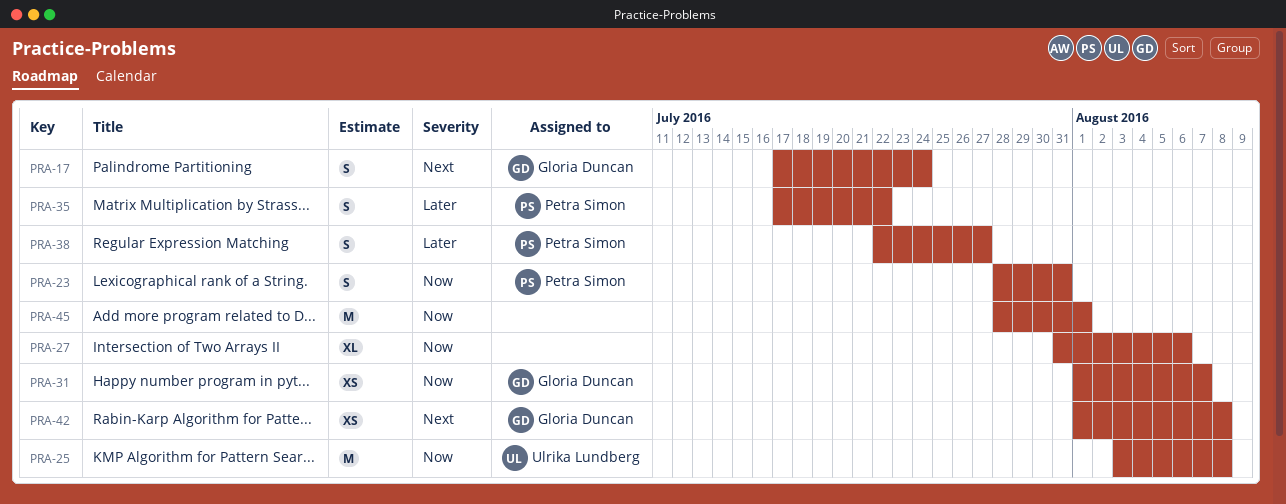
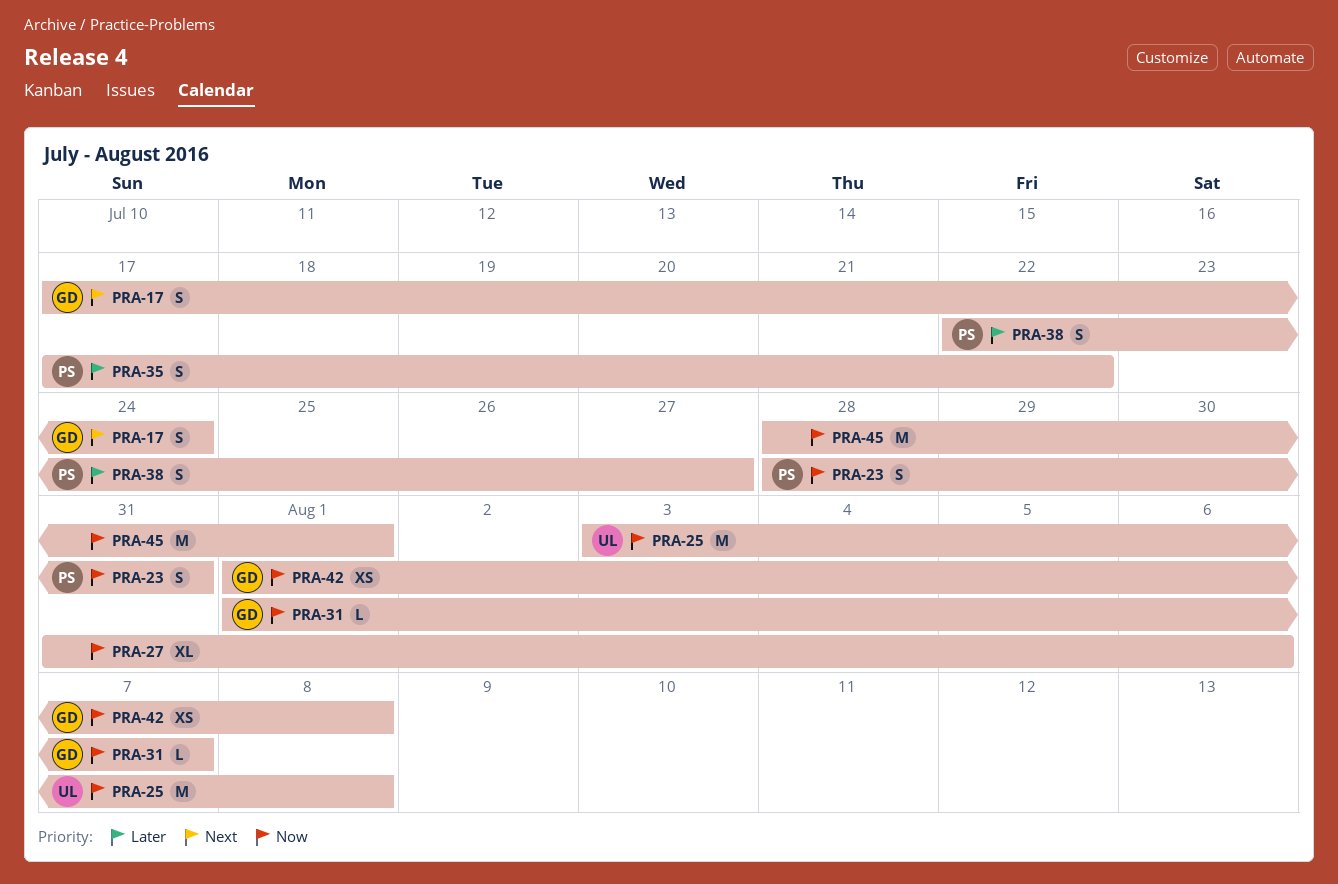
PRA-31, estimate: XS -> L
PRA-42, priority: Next -> Now

